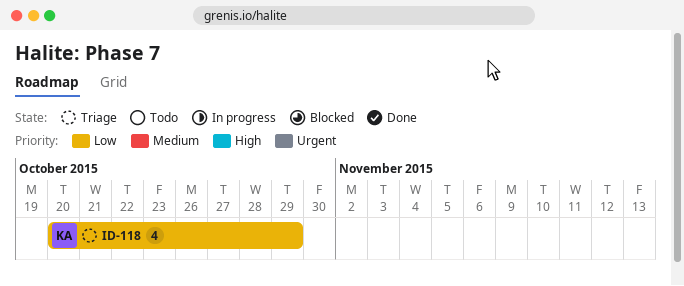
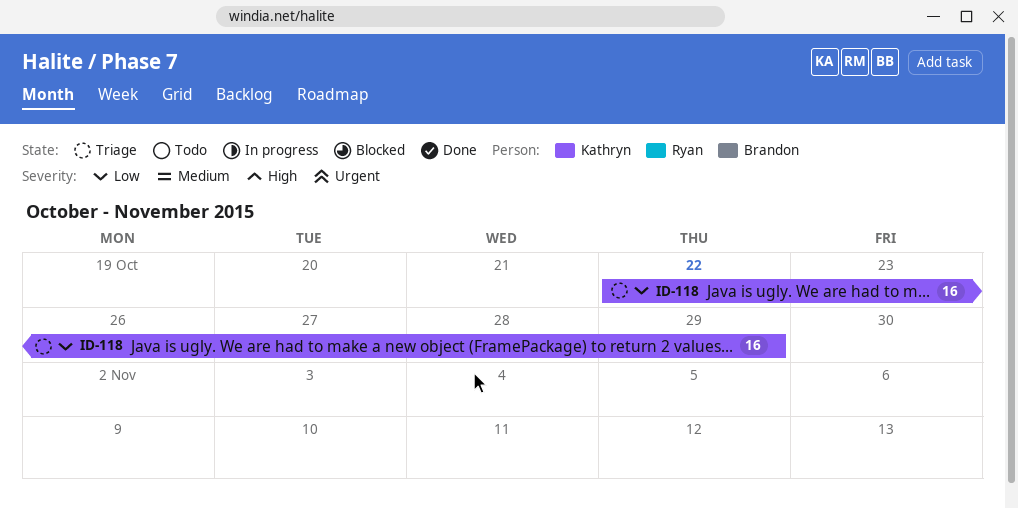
ID-118, estimate: 4 -> 16
ID-118, start: Oct 20 -> Oct 22

